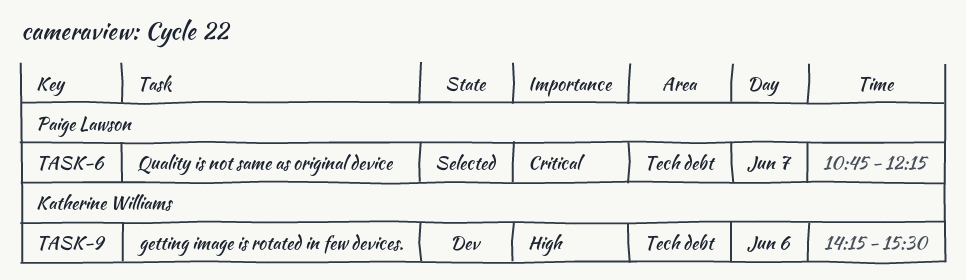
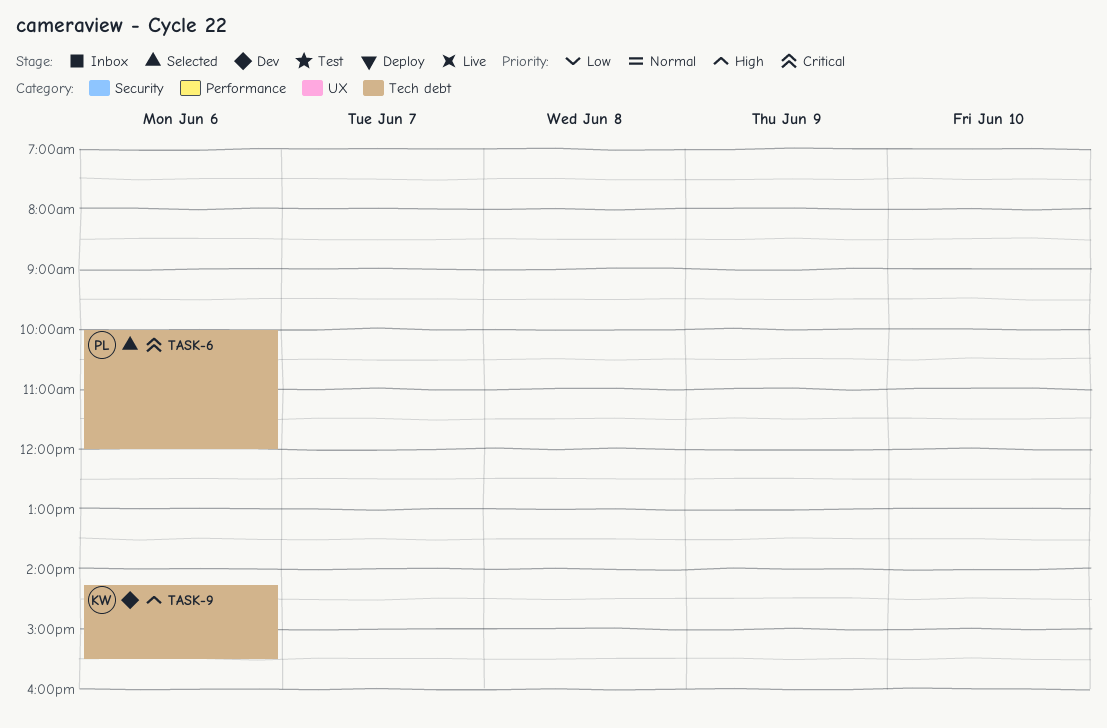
TASK-6, day: Jun 7 -> Jun 6
TASK-6, begins: 10:45 -> 10:00
TASK-6, ends: 12:15 -> 12:00

